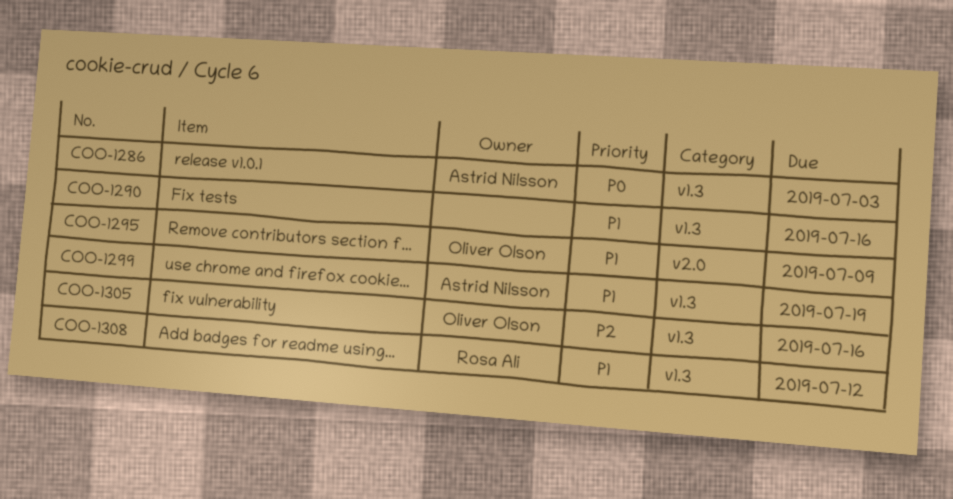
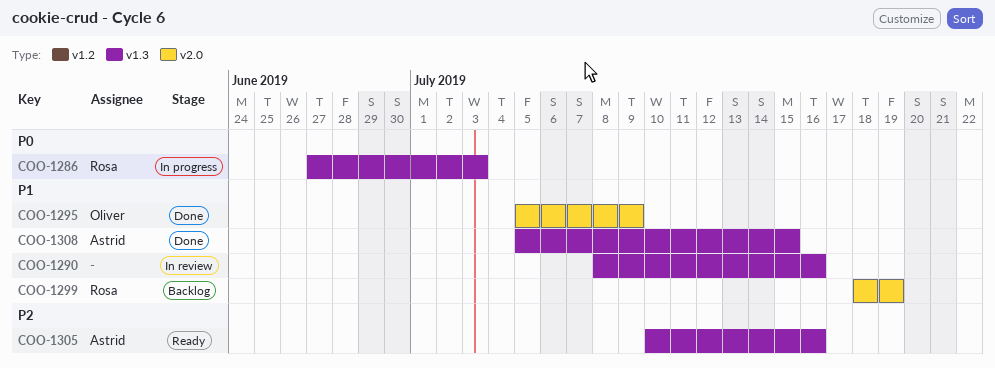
COO-1286, owner: Astrid Nilsson -> Rosa Ali
COO-1299, owner: Astrid Nilsson -> Rosa Ali
COO-1299, label: v1.3 -> v2.0
COO-1305, owner: Oliver Olson -> Astrid Nilsson
COO-1308, owner: Rosa Ali -> Astrid Nilsson
COO-1308, due: Jul 12 -> Jul 15

